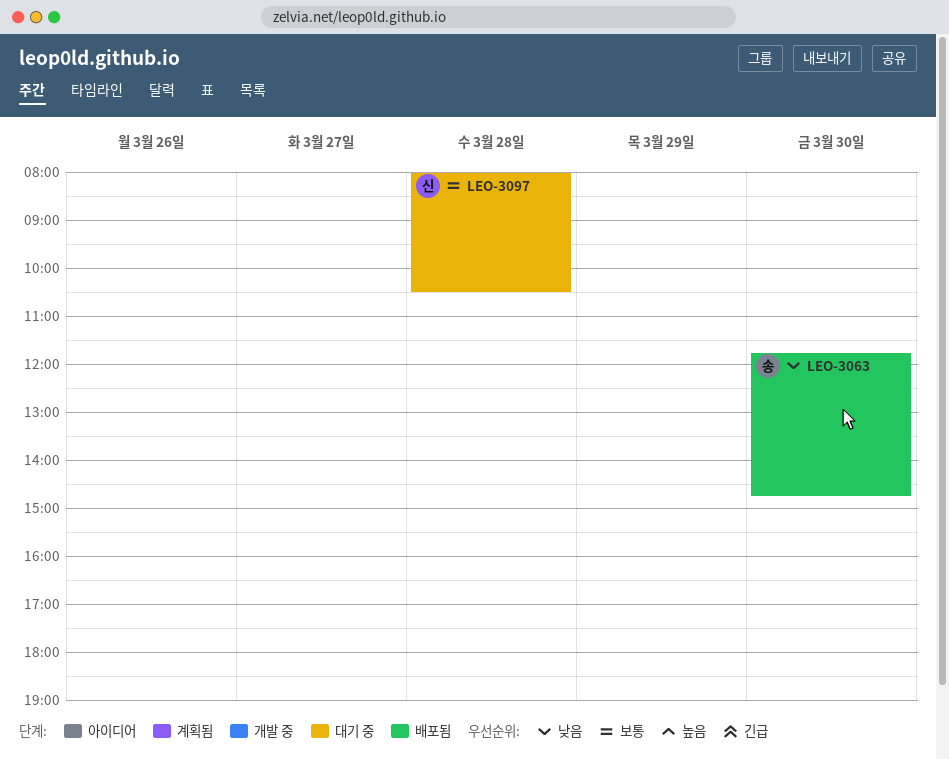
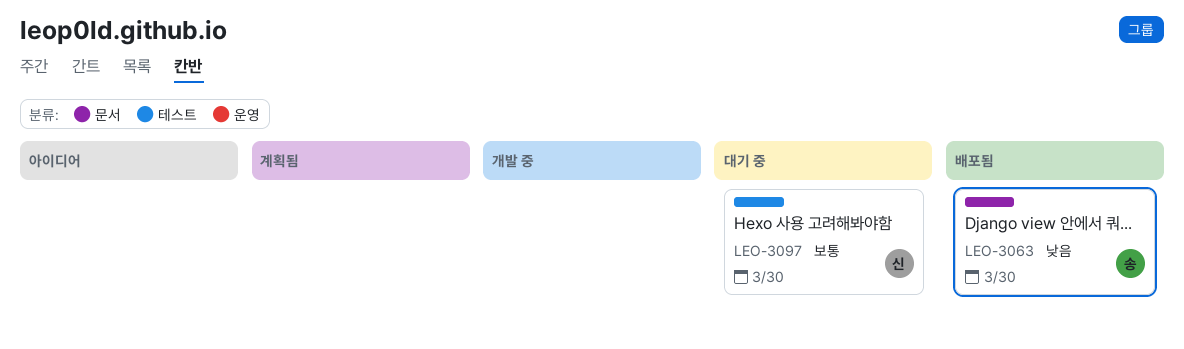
LEO-3097, day: Mar 28 -> Mar 30

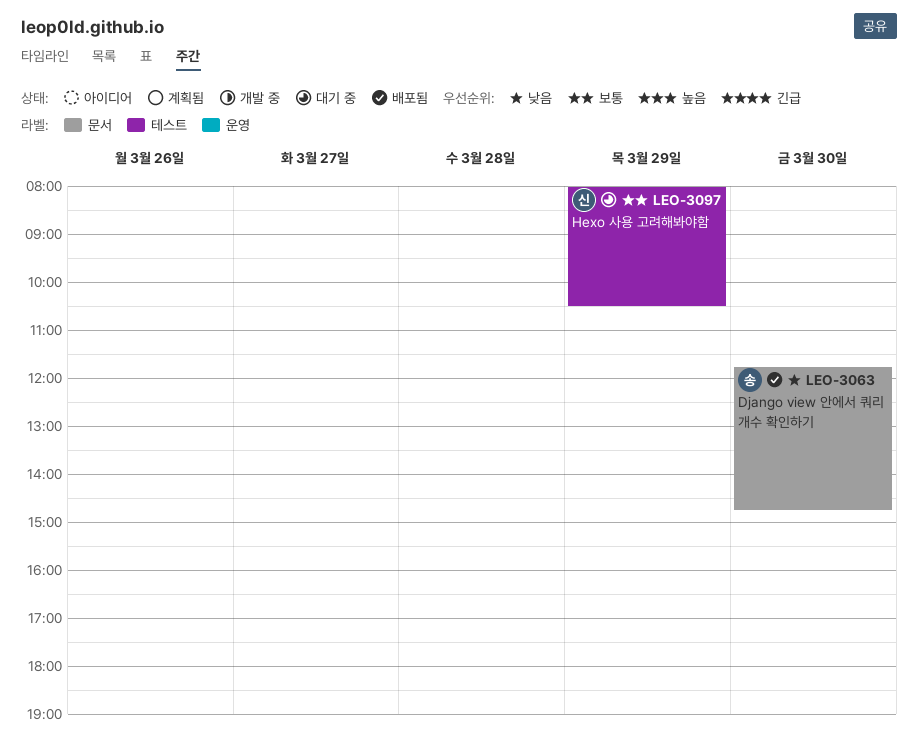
LEO-3097, day: Mar 30 -> Mar 29

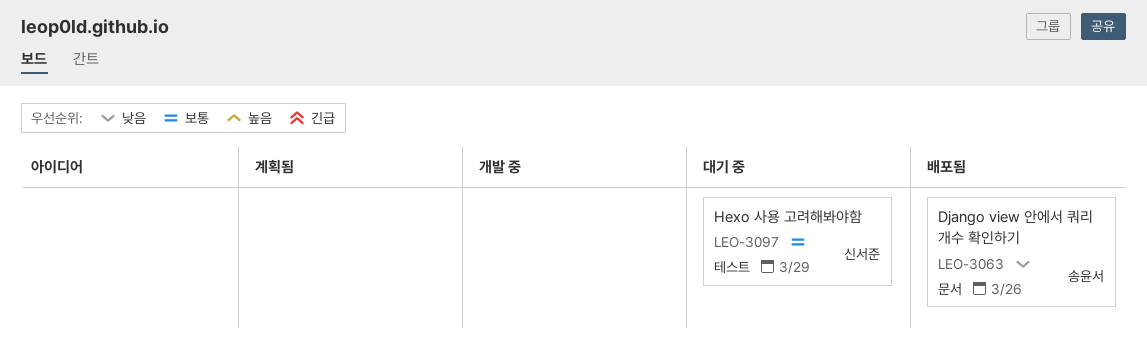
LEO-3063, day: Mar 30 -> Mar 26

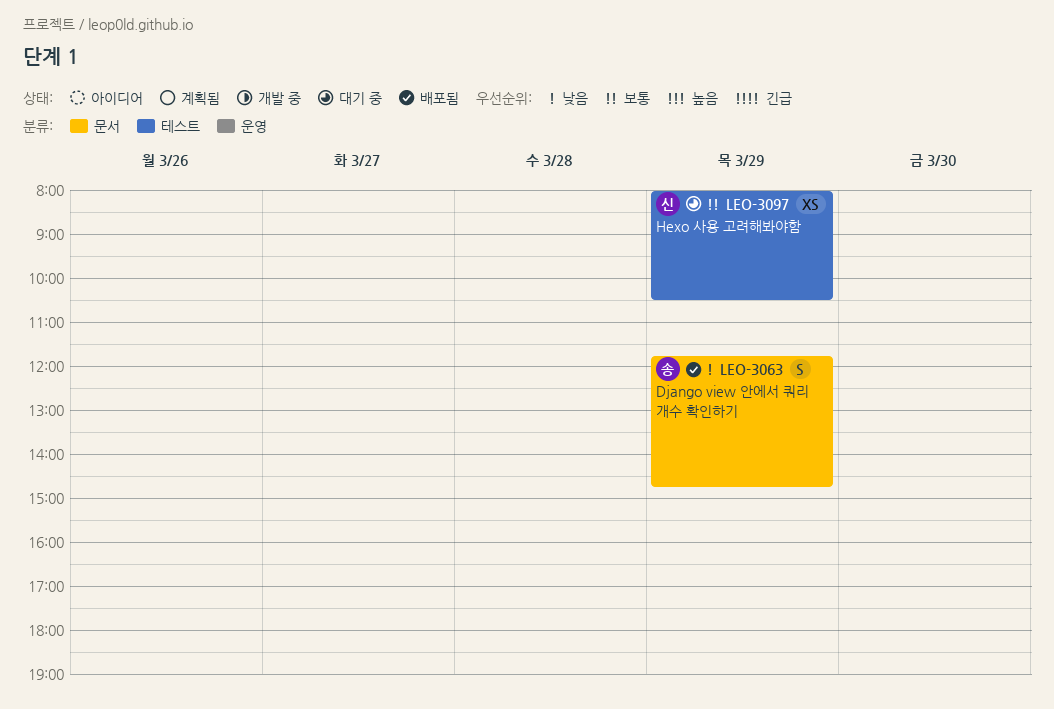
LEO-3063, day: Mar 26 -> Mar 29

